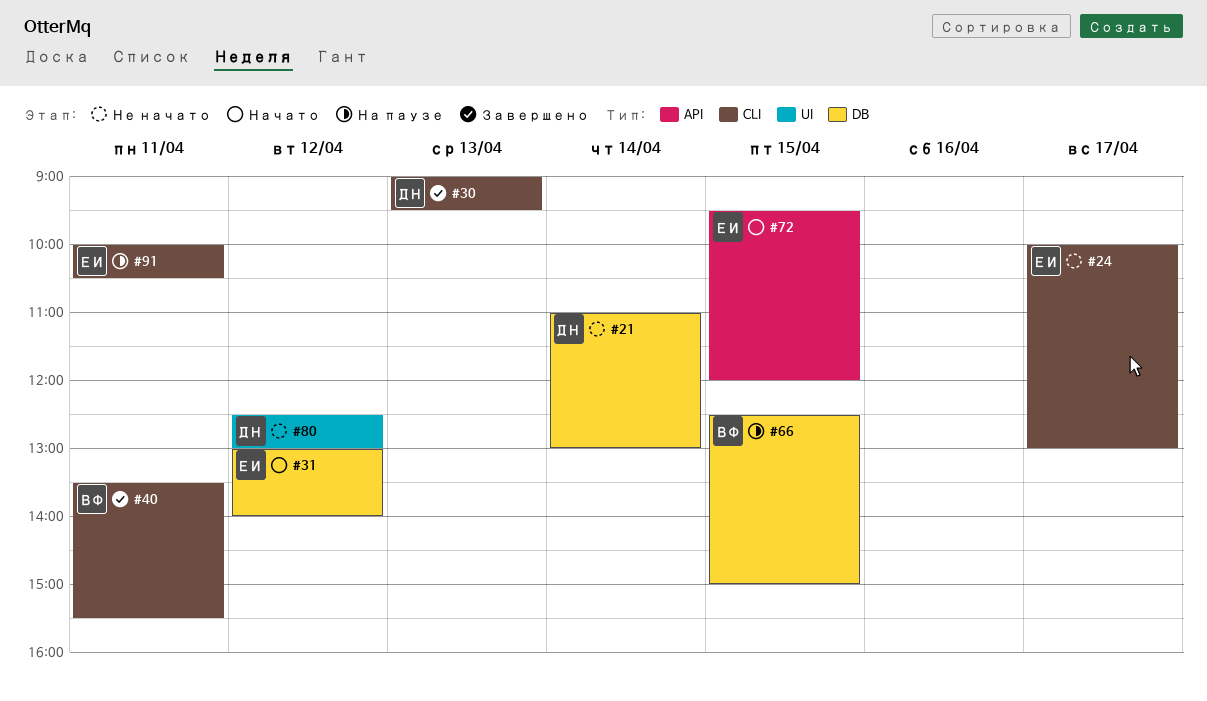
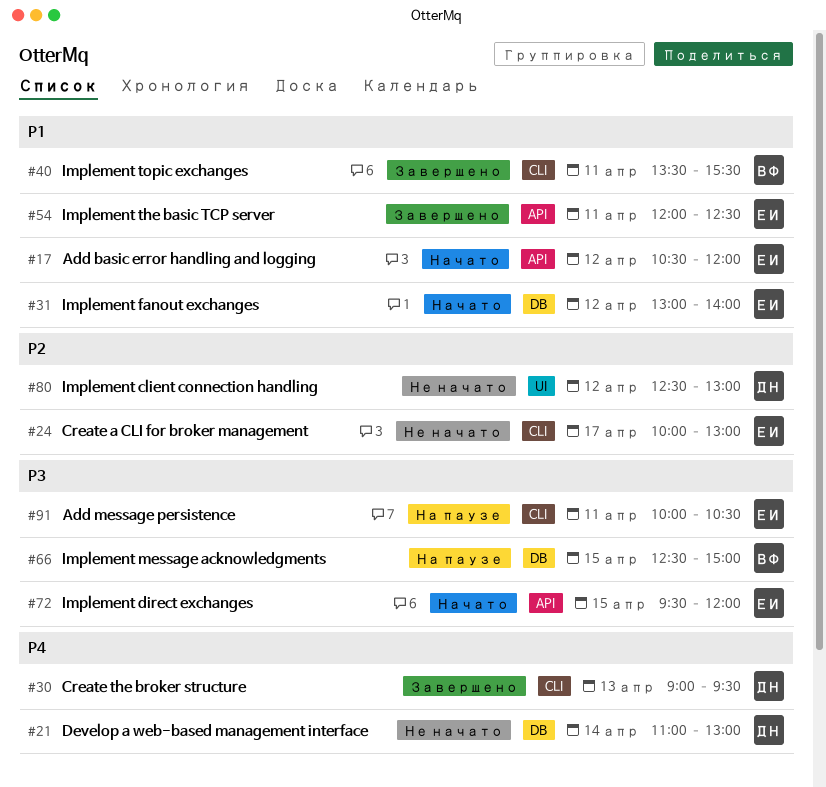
#17: none -> present
#54: none -> present

